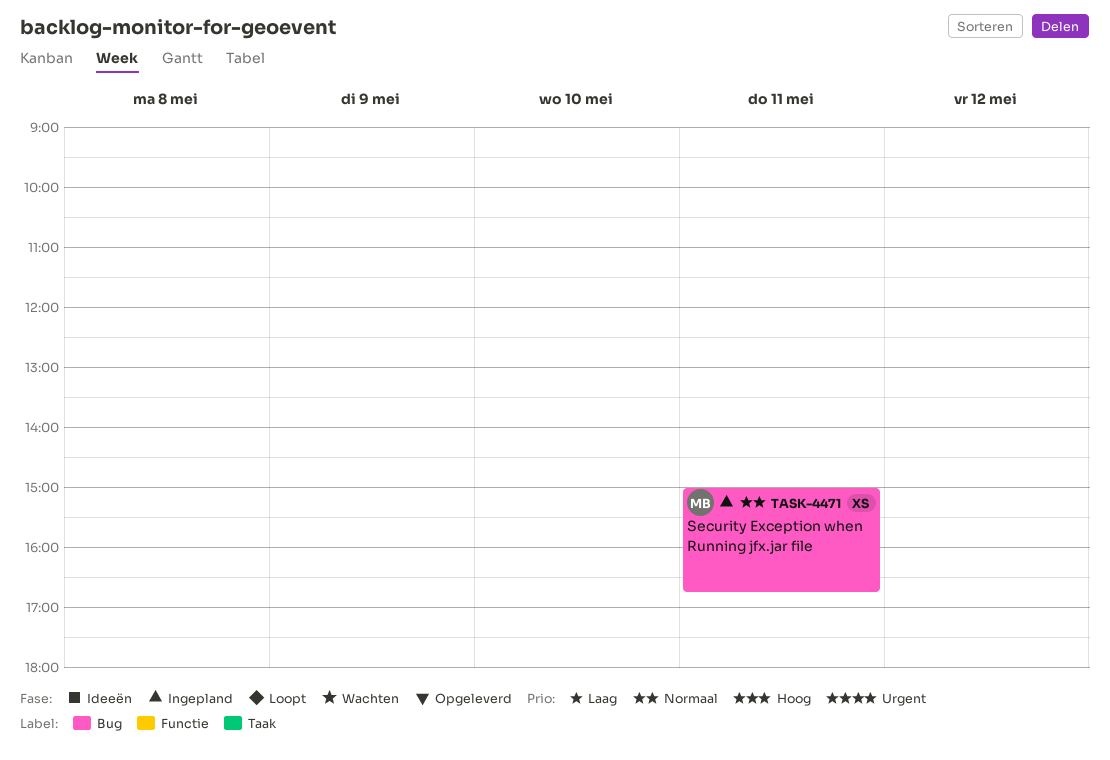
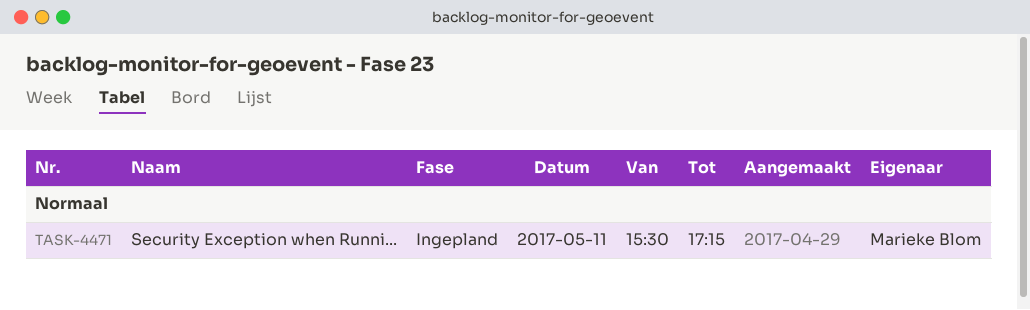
TASK-4471, begins: 15:00 -> 15:30
TASK-4471, ends: 16:45 -> 17:15

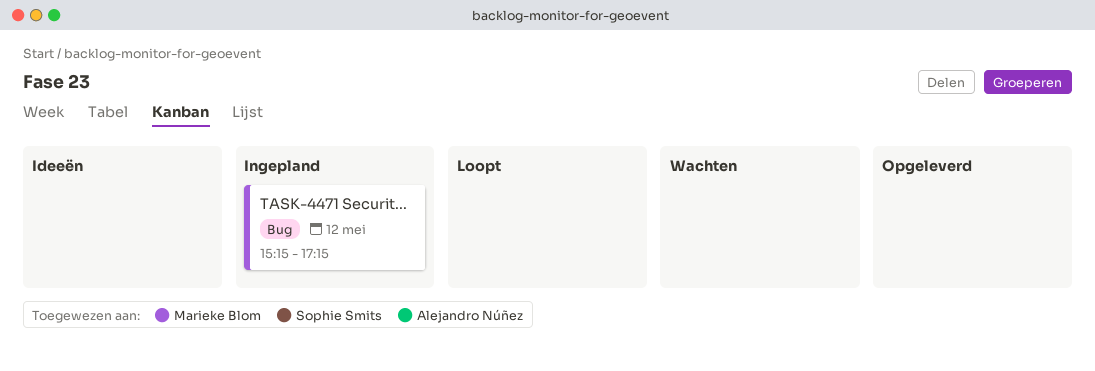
TASK-4471, day: May 11 -> May 12
TASK-4471, begins: 15:30 -> 15:15

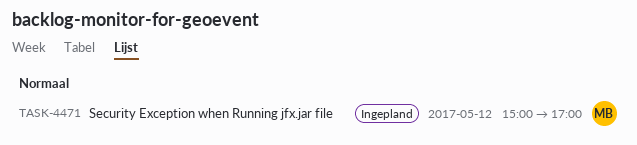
TASK-4471, begins: 15:15 -> 15:00
TASK-4471, ends: 17:15 -> 17:00

